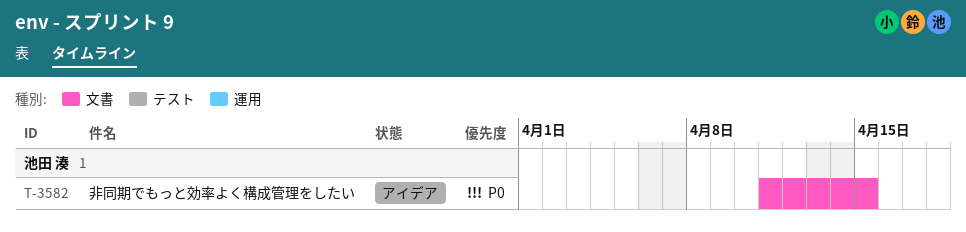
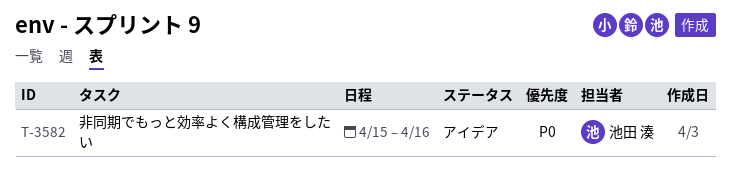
T-3582, start: Apr 11 -> Apr 15
T-3582, due: Apr 15 -> Apr 16

